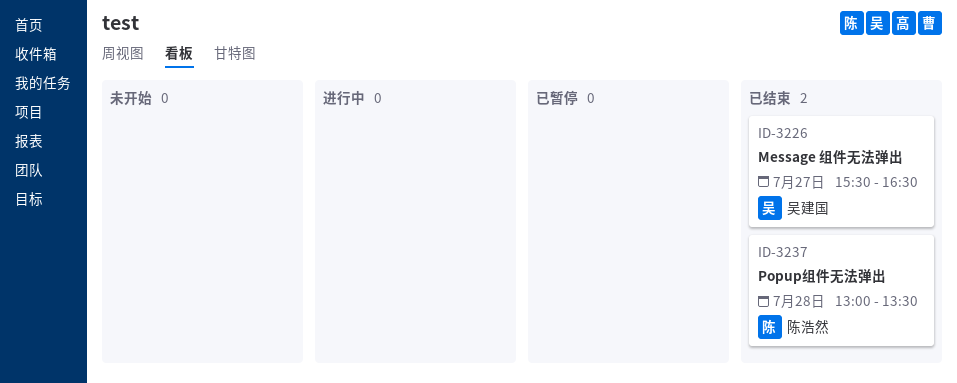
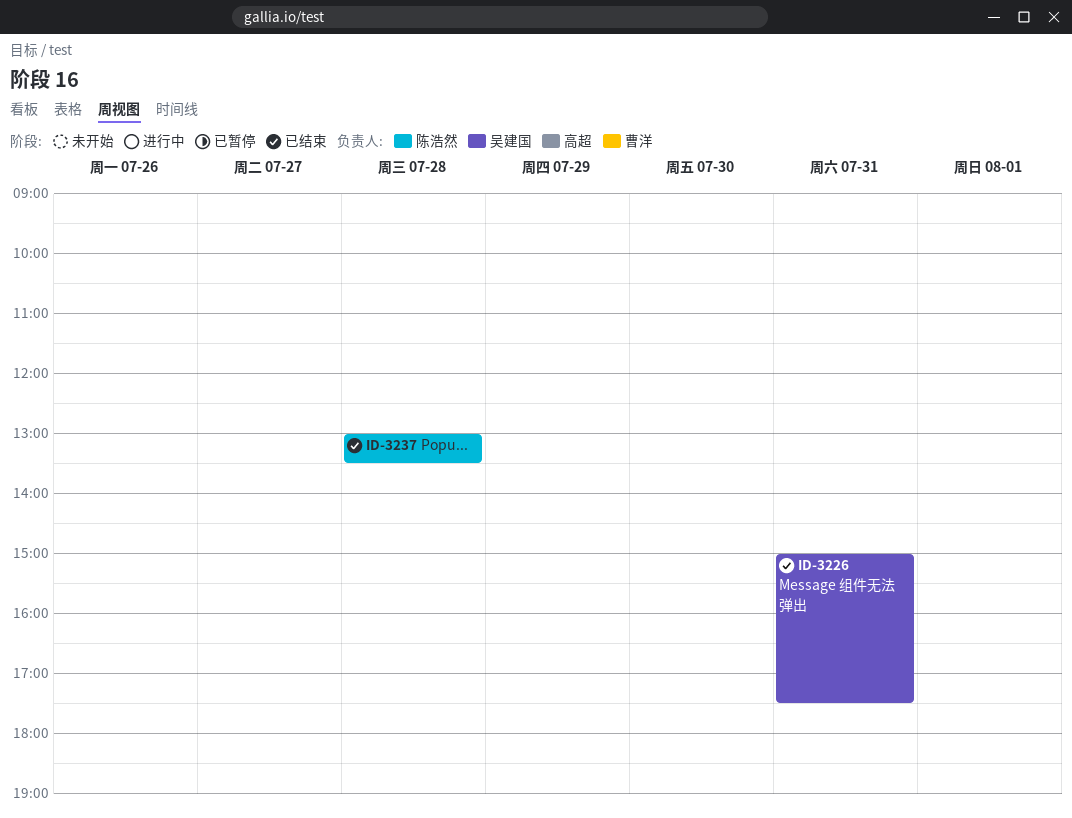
ID-3226, day: Jul 27 -> Jul 31
ID-3226, begins: 15:30 -> 15:00
ID-3226, ends: 16:30 -> 17:30

